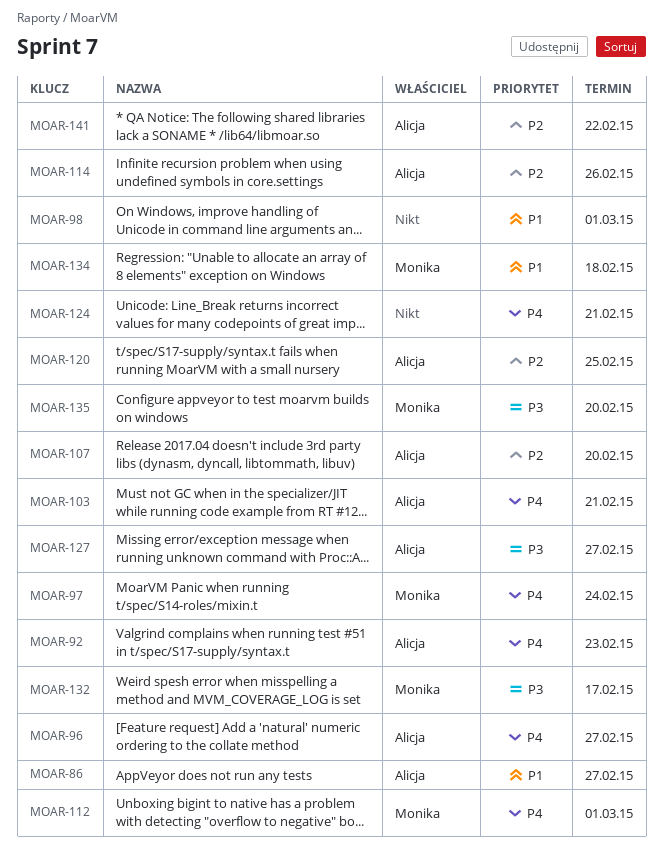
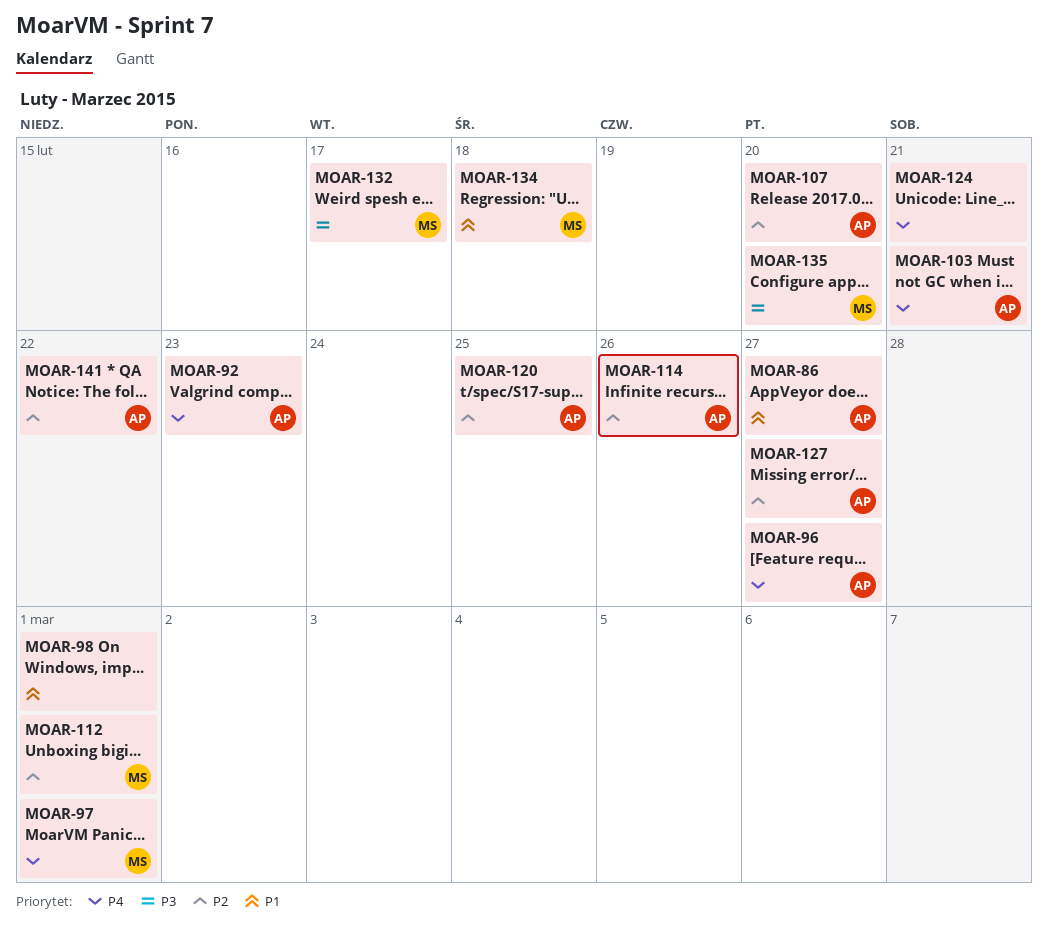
MOAR-97, due: Feb 24 -> Mar 1
MOAR-112, priority: P4 -> P2
MOAR-127, priority: P3 -> P2

